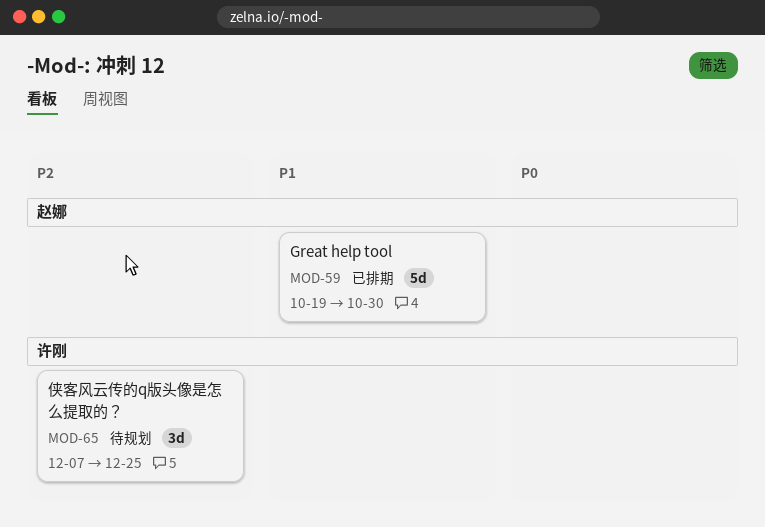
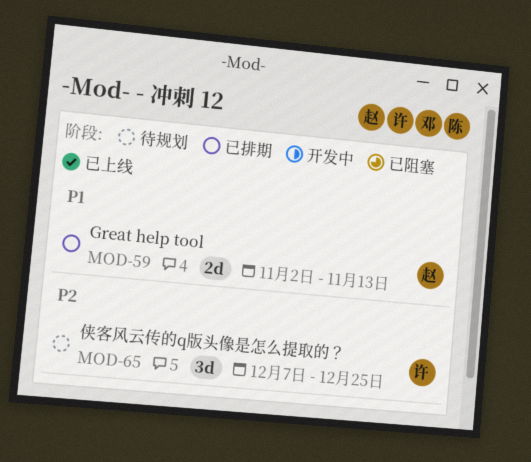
MOD-59, estimate: 5d -> 2d
MOD-59, start: Oct 19 -> Nov 2
MOD-59, due: Oct 30 -> Nov 13

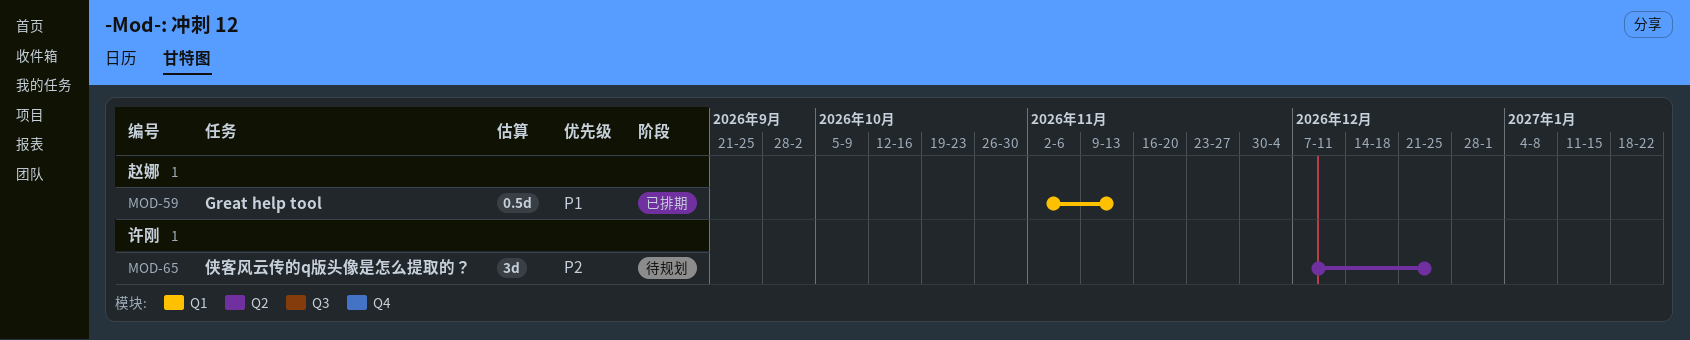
MOD-59, estimate: 2d -> 0.5d

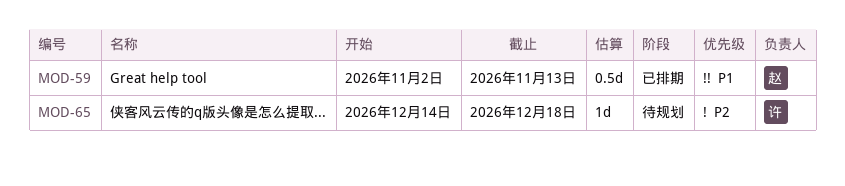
MOD-65, estimate: 3d -> 1d
MOD-65, start: Dec 7 -> Dec 14
MOD-65, due: Dec 25 -> Dec 18

